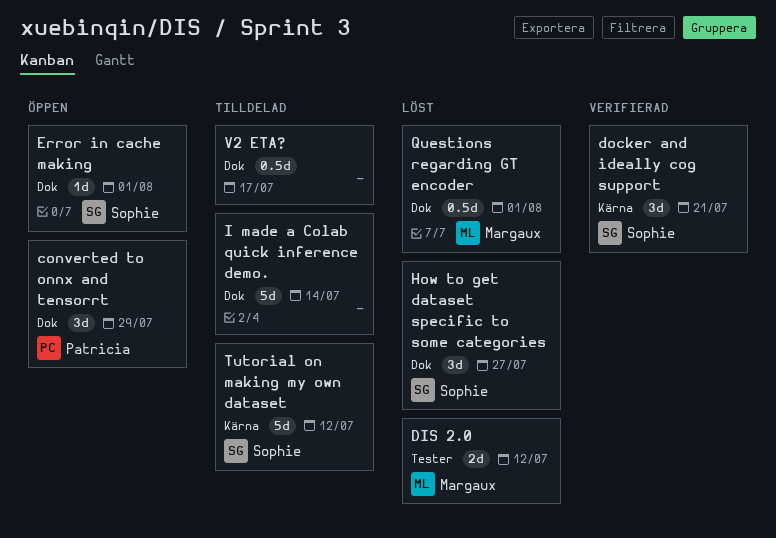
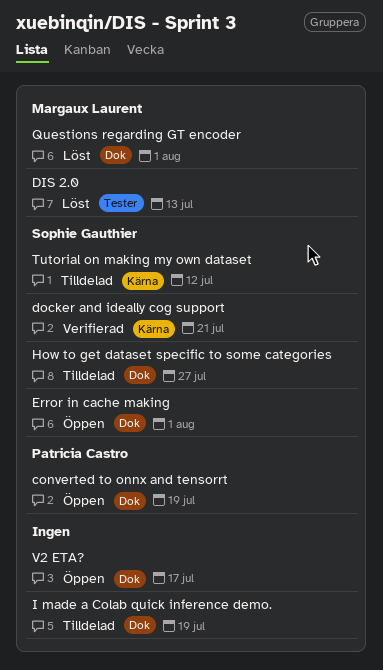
converted to onnx and tensorrt, due: Jul 29 -> Jul 19
DIS 2.0, due: Jul 12 -> Jul 13
How to get dataset specific to some categories, status: Löst -> Tilldelad
I made a Colab quick inference demo., due: Jul 14 -> Jul 19
V2 ETA?, status: Tilldelad -> Öppen

